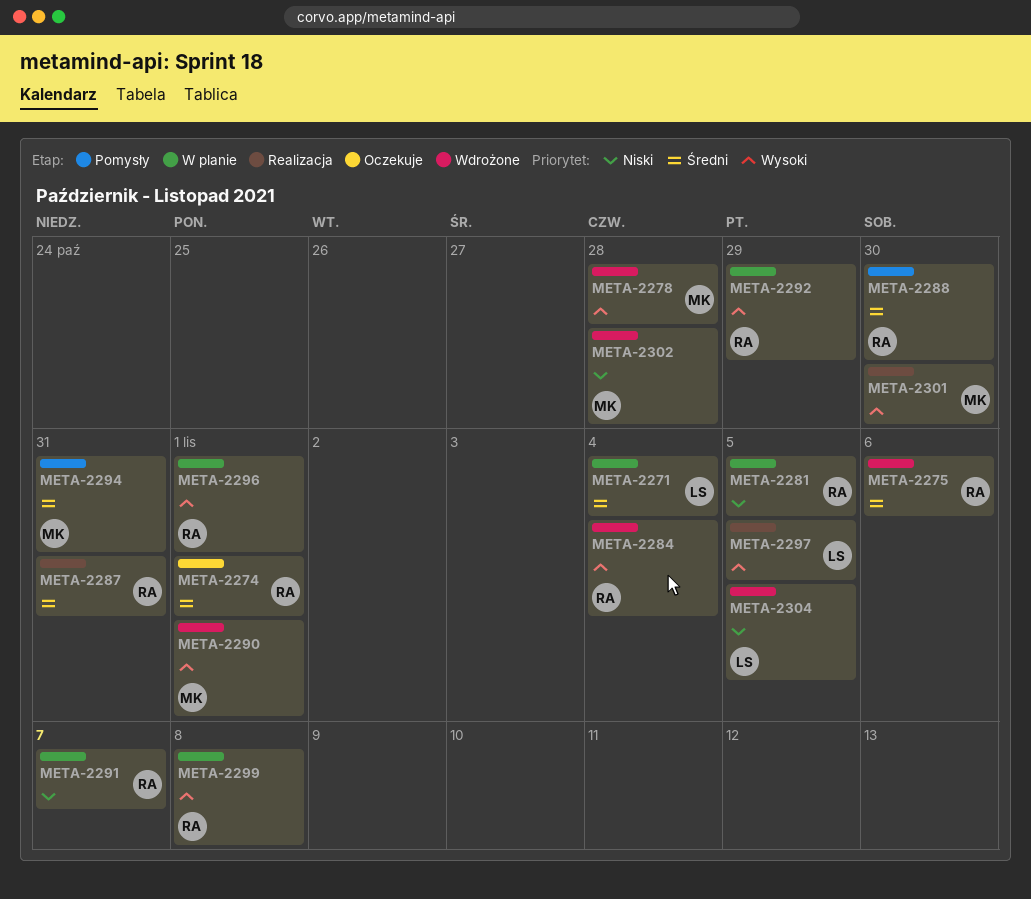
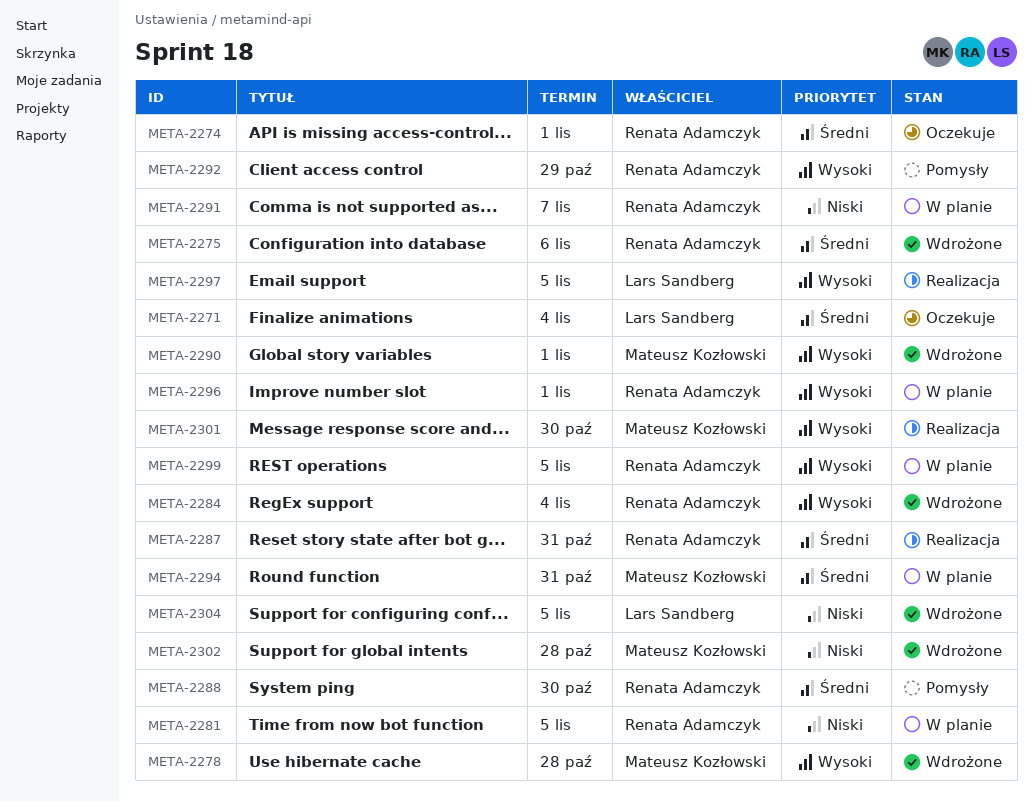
META-2271, status: W planie -> Oczekuje
META-2292, status: W planie -> Pomysły
META-2294, status: Pomysły -> W planie
META-2299, due: Nov 8 -> Nov 5

